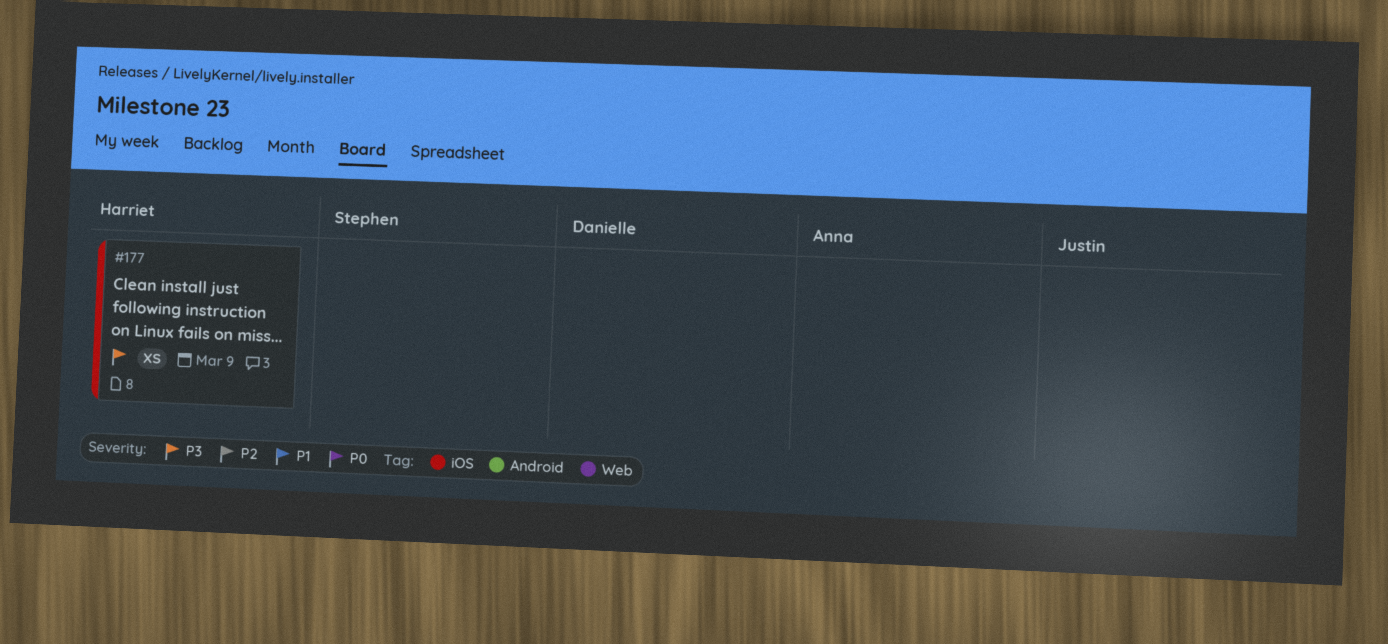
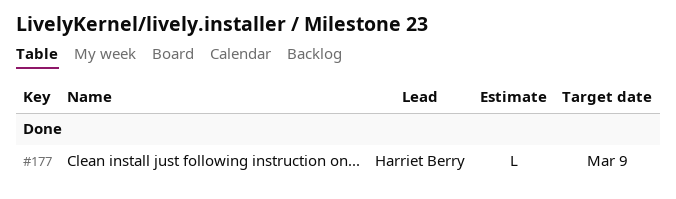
#177, estimate: XS -> L

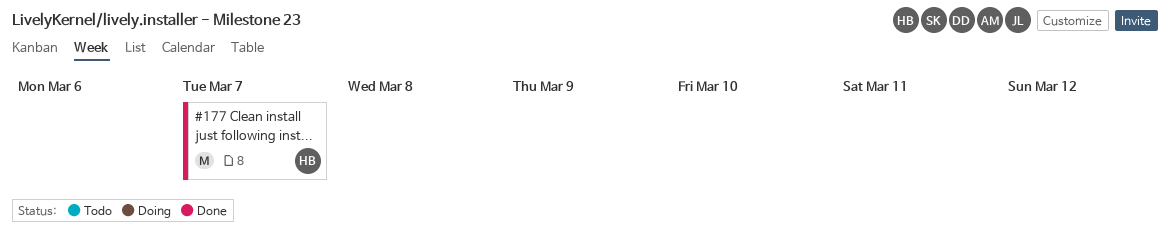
#177, estimate: L -> M
#177, due: Mar 9 -> Mar 7

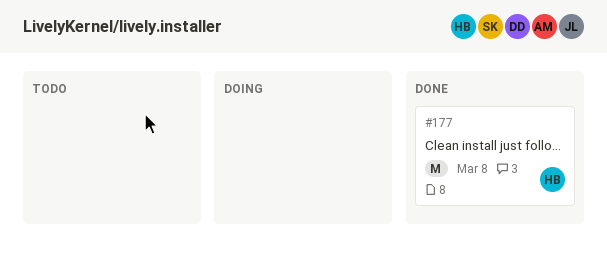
#177, due: Mar 7 -> Mar 8

